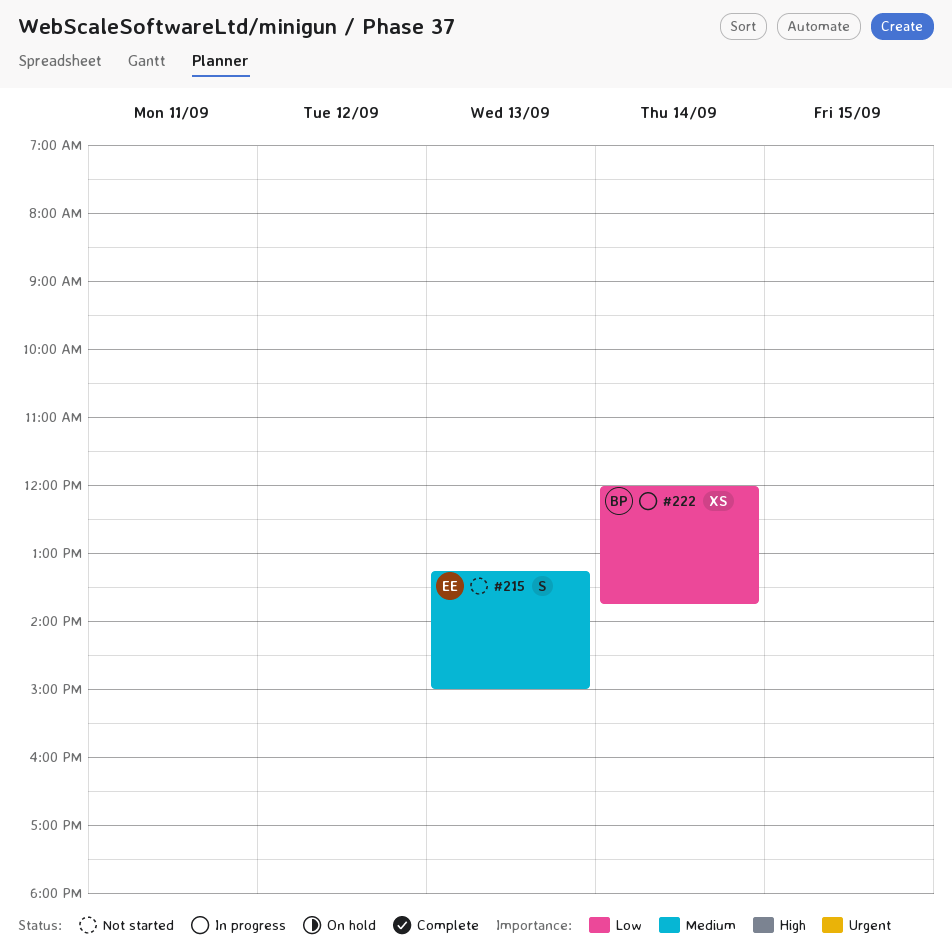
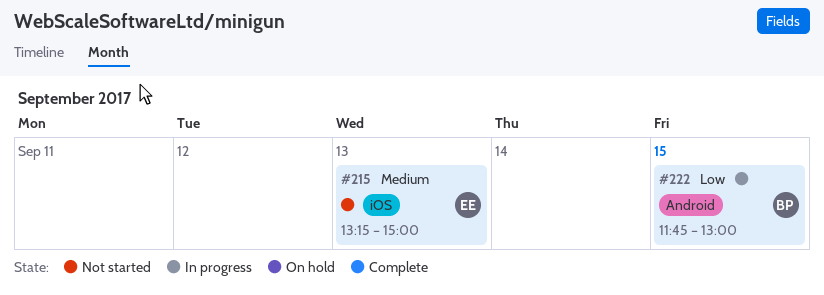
#222, day: Sep 14 -> Sep 15
#222, begins: 12:00 -> 11:45
#222, ends: 13:45 -> 13:00

